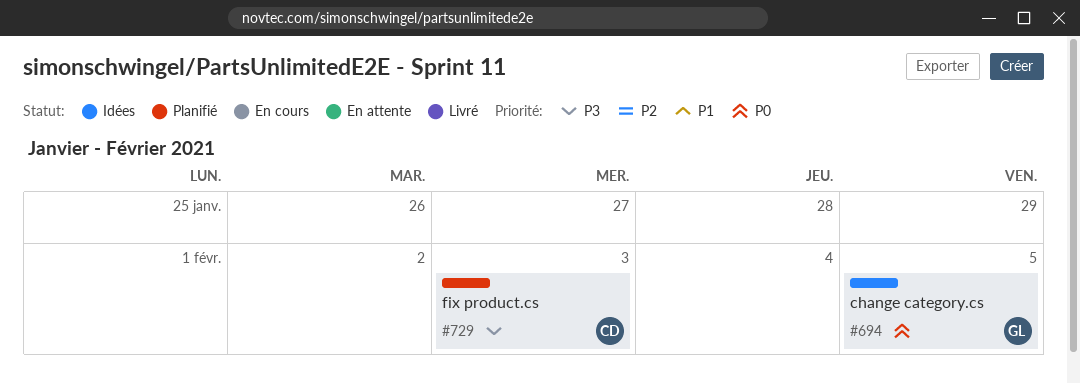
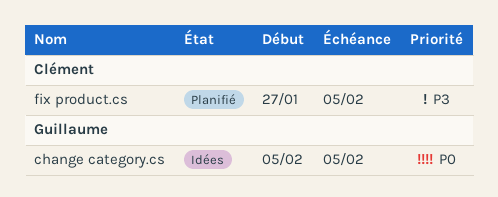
fix product.cs, due: Feb 3 -> Feb 5

